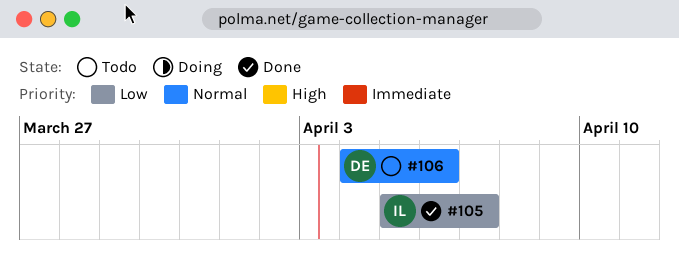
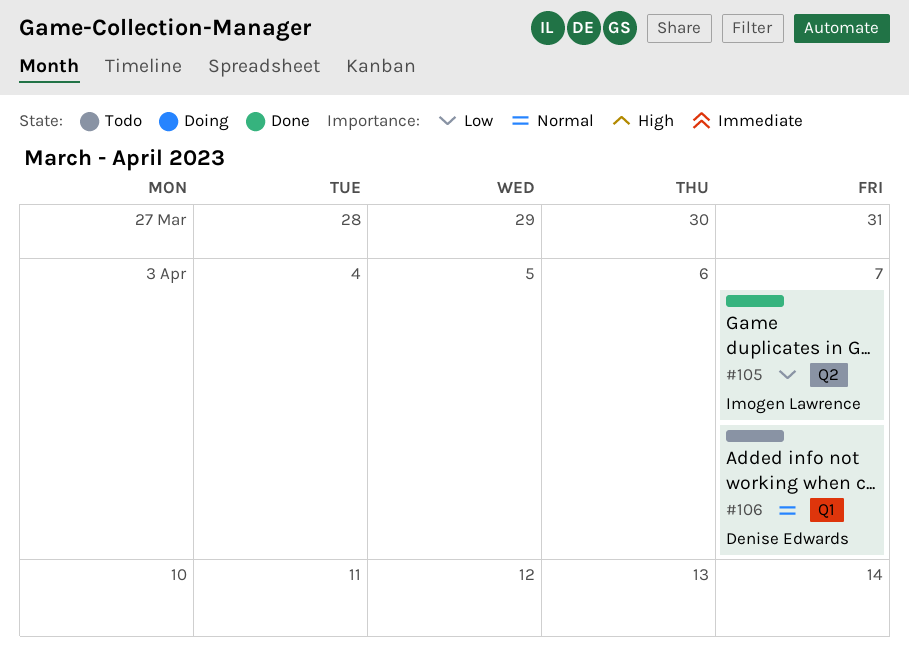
#106, due: Apr 6 -> Apr 7

